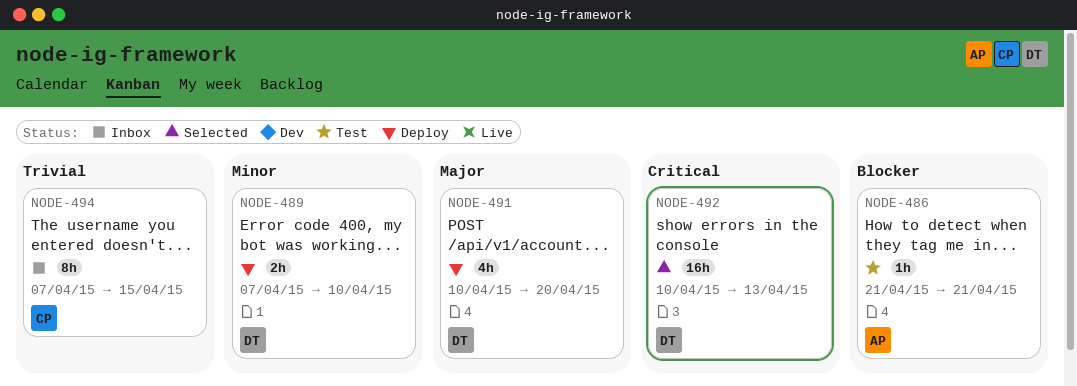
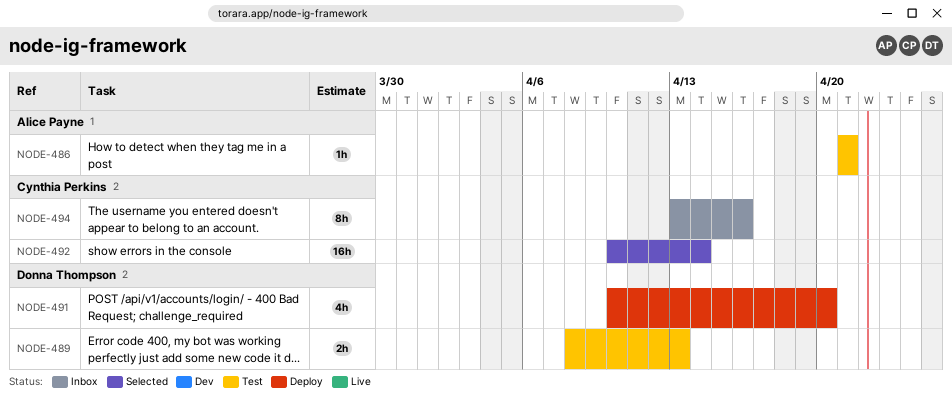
NODE-489, status: Deploy -> Test
NODE-489, start: Apr 7 -> Apr 8
NODE-489, due: Apr 10 -> Apr 13
NODE-492, owner: Donna Thompson -> Cynthia Perkins
NODE-492, due: Apr 13 -> Apr 14
NODE-494, start: Apr 7 -> Apr 13
NODE-494, due: Apr 15 -> Apr 16

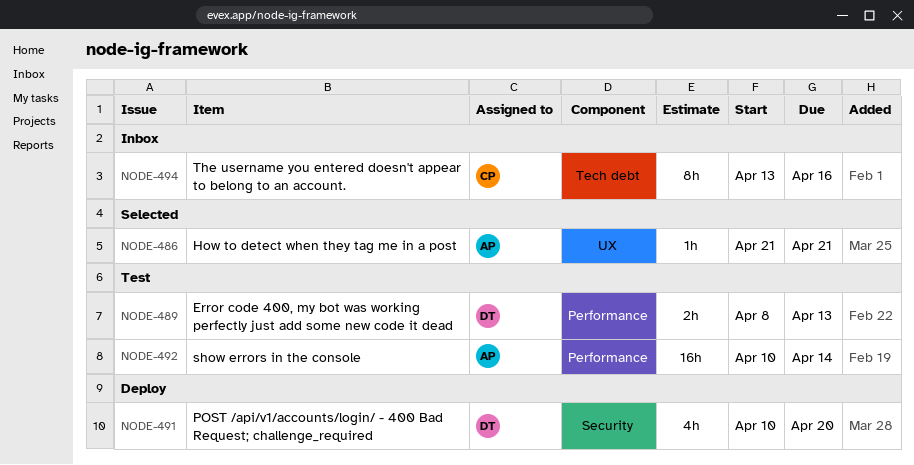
NODE-486, status: Test -> Selected
NODE-492, status: Selected -> Test
NODE-492, owner: Cynthia Perkins -> Alice Payne

